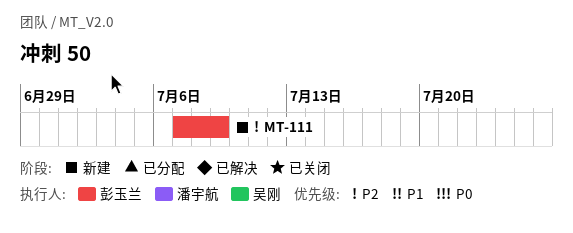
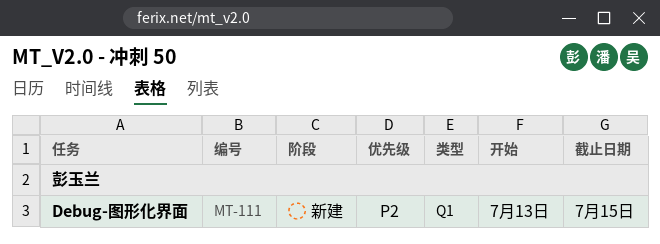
MT-111, start: Jul 7 -> Jul 13
MT-111, due: Jul 9 -> Jul 15

